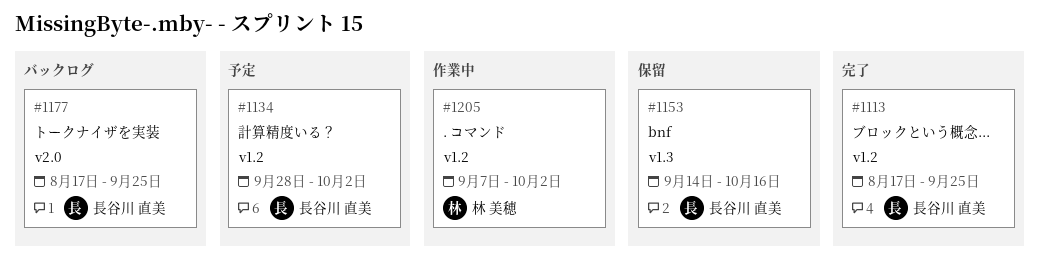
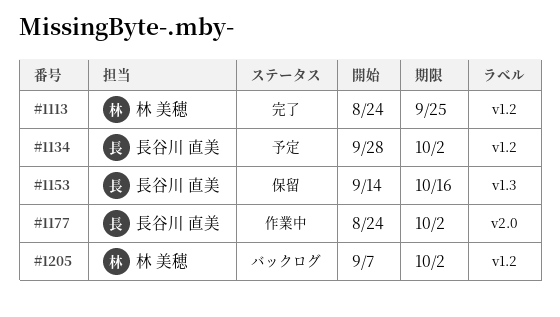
#1113, owner: 長谷川 直美 -> 林 美穂
#1113, start: Aug 17 -> Aug 24
#1177, status: バックログ -> 作業中
#1177, start: Aug 17 -> Aug 24
#1177, due: Sep 25 -> Oct 2
#1205, status: 作業中 -> バックログ

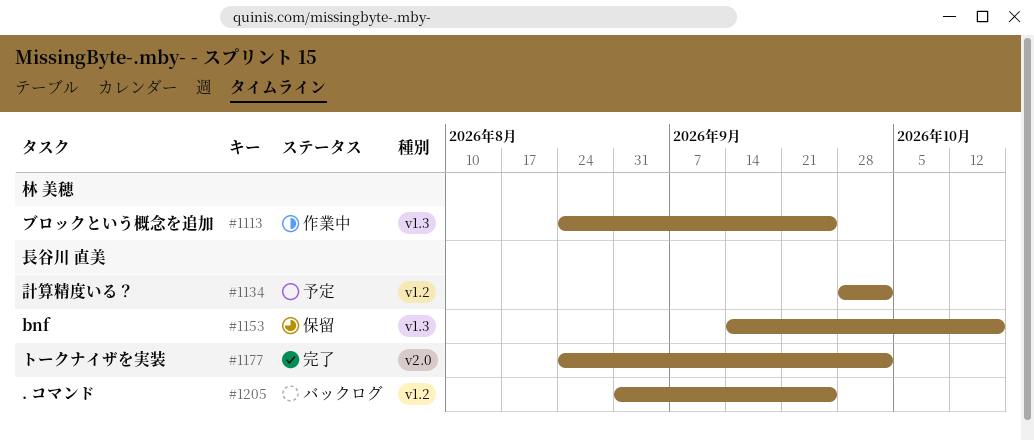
#1113, status: 完了 -> 作業中
#1113, label: v1.2 -> v1.3
#1177, status: 作業中 -> 完了
#1205, owner: 林 美穂 -> 長谷川 直美
#1205, start: Sep 7 -> Aug 31
#1205, due: Oct 2 -> Sep 25

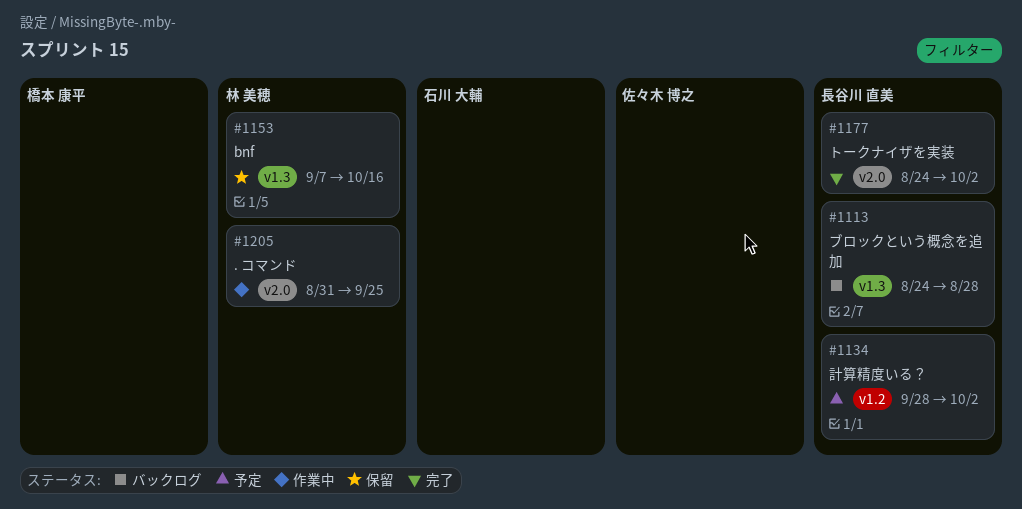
#1113, status: 作業中 -> バックログ
#1113, owner: 林 美穂 -> 長谷川 直美
#1113, due: Sep 25 -> Aug 28
#1153, owner: 長谷川 直美 -> 林 美穂
#1153, start: Sep 14 -> Sep 7
#1205, status: バックログ -> 作業中
#1205, owner: 長谷川 直美 -> 林 美穂
#1205, label: v1.2 -> v2.0

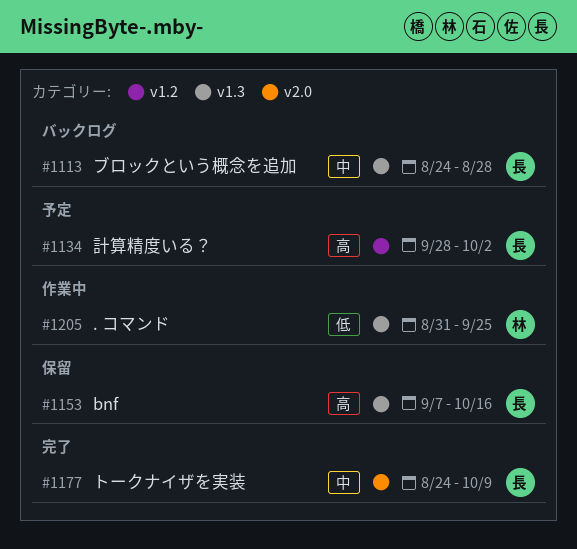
#1153, owner: 林 美穂 -> 長谷川 直美
#1177, due: Oct 2 -> Oct 9
#1205, label: v2.0 -> v1.3

